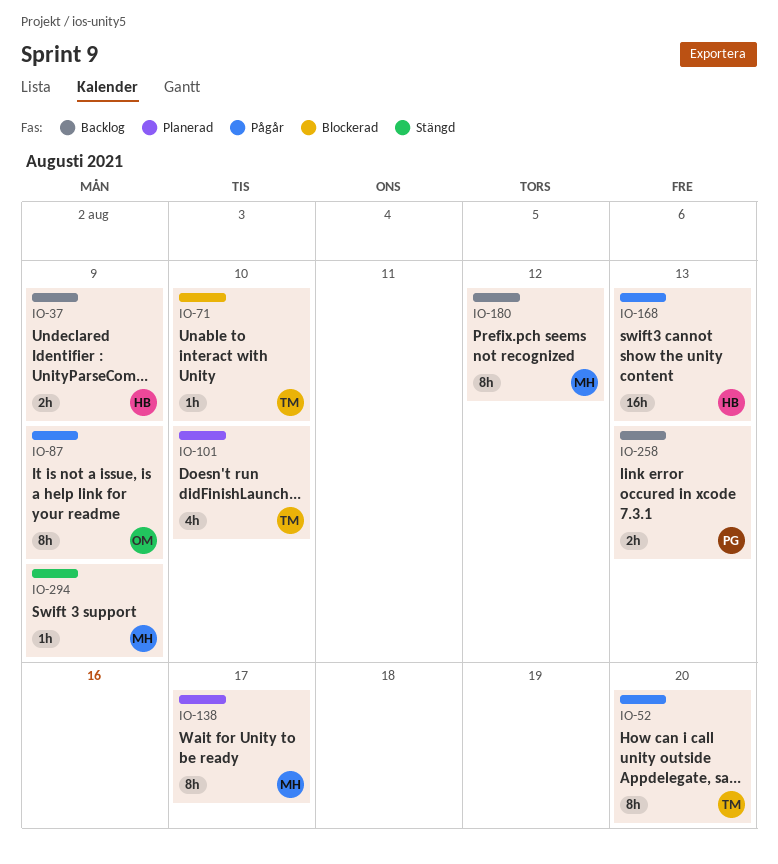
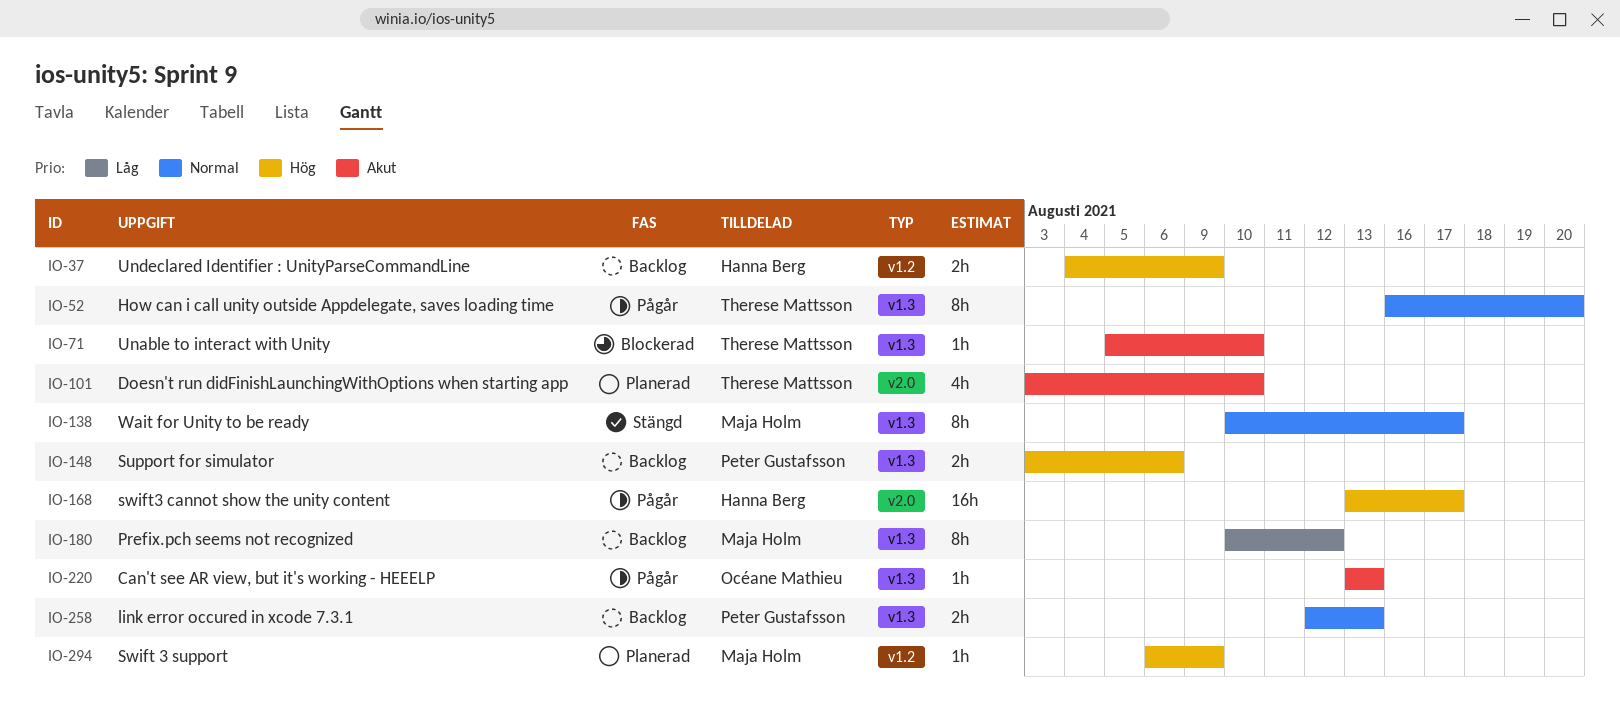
IO-87: present -> none
IO-138, status: Planerad -> Stängd
IO-148: none -> present
IO-168, due: Aug 13 -> Aug 17
IO-220: none -> present
IO-294, status: Stängd -> Planerad

